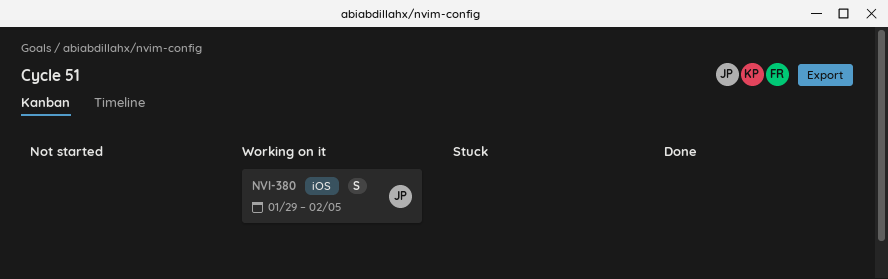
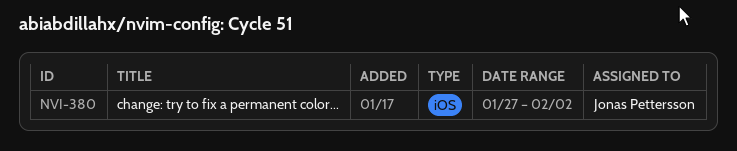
NVI-380, start: Jan 29 -> Jan 27
NVI-380, due: Feb 5 -> Feb 2

